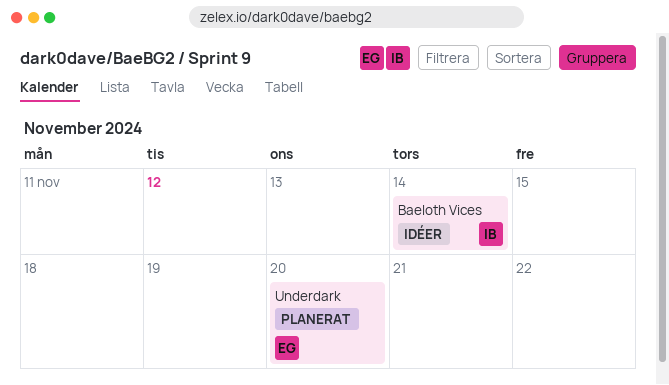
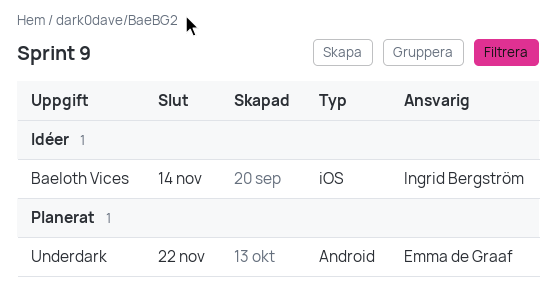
Underdark, due: Nov 20 -> Nov 22

